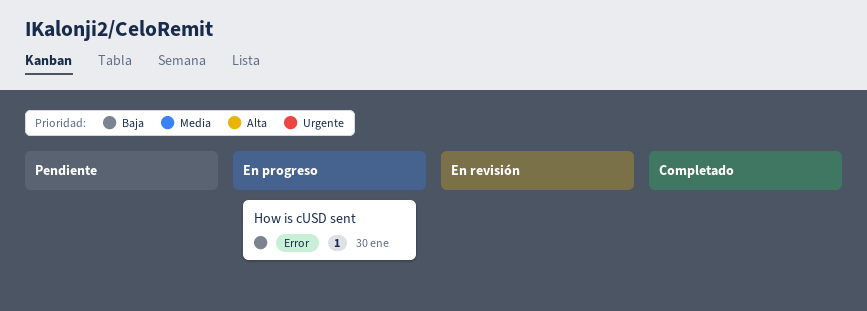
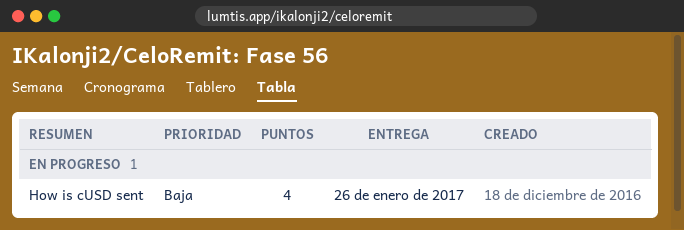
How is cUSD sent, estimate: 1 -> 4
How is cUSD sent, due: Jan 30 -> Jan 26

